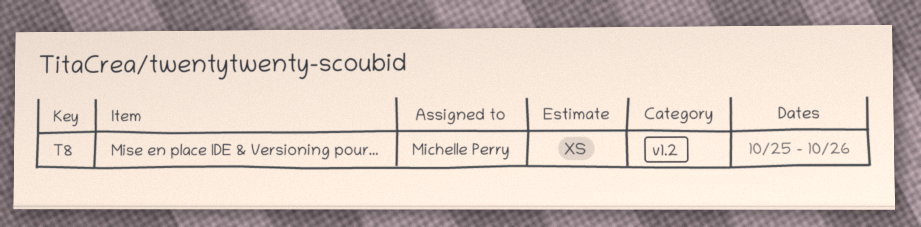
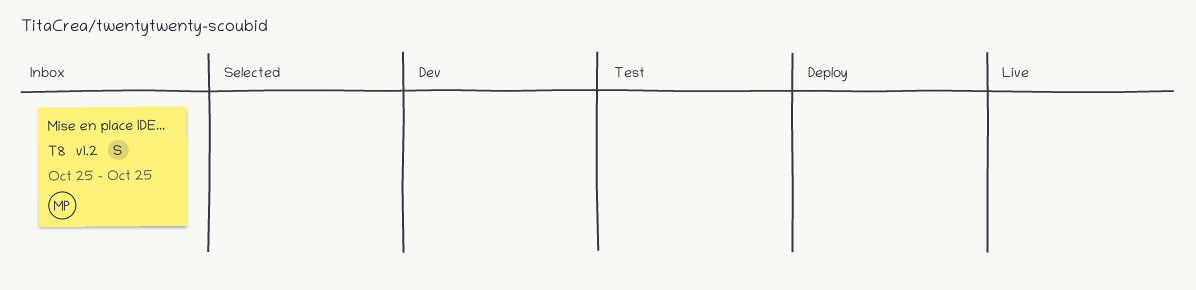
T8, estimate: XS -> S
T8, due: Oct 26 -> Oct 25

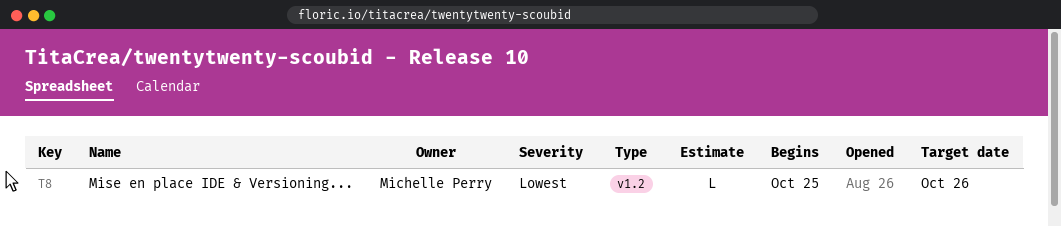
T8, estimate: S -> L
T8, due: Oct 25 -> Oct 26

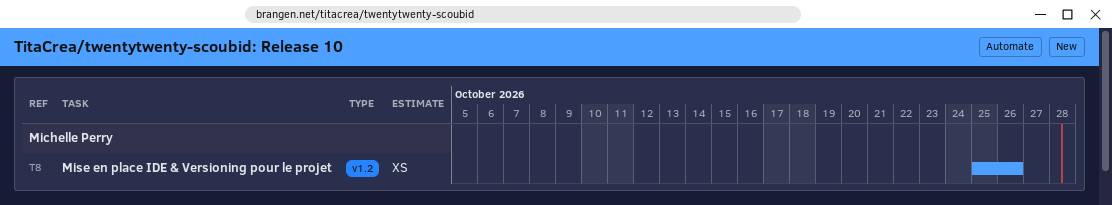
T8, estimate: L -> XS

